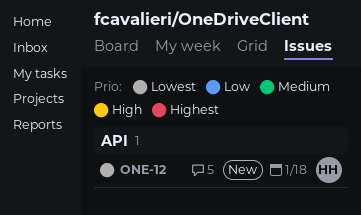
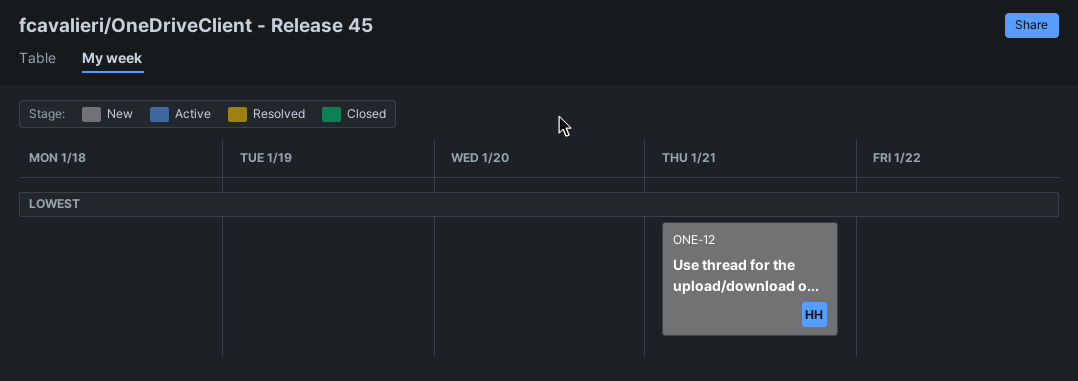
ONE-12, due: Jan 18 -> Jan 21

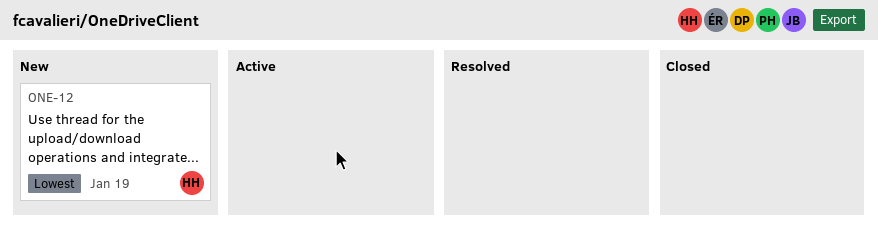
ONE-12, due: Jan 21 -> Jan 19

